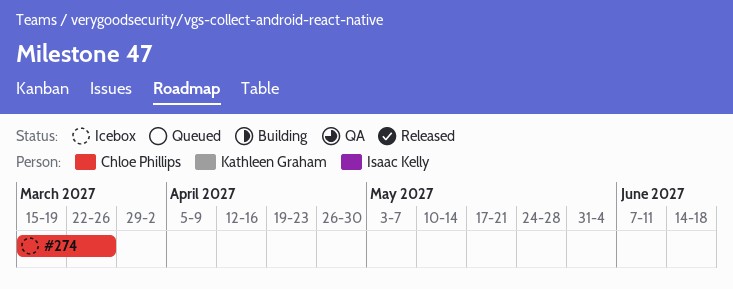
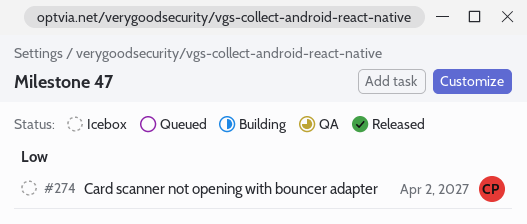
#274, due: Mar 26 -> Apr 2

